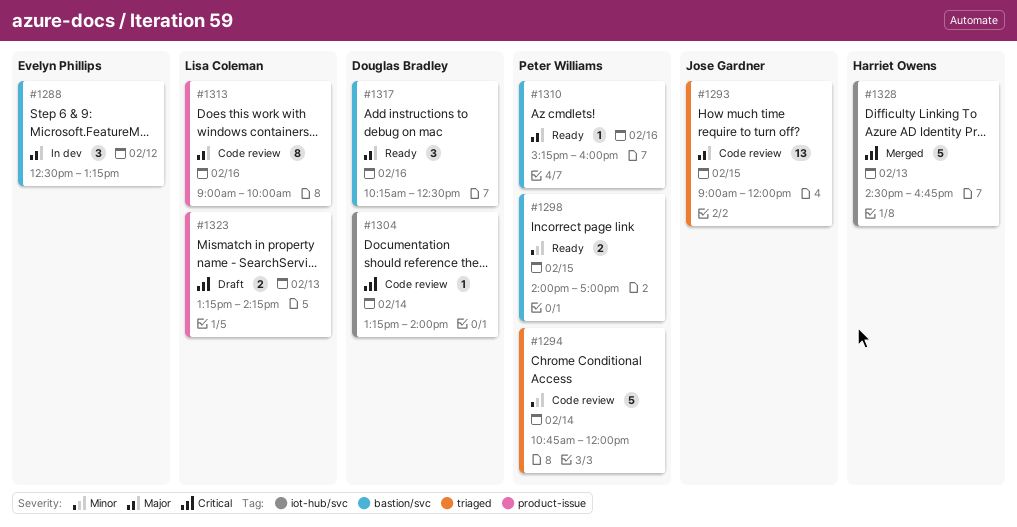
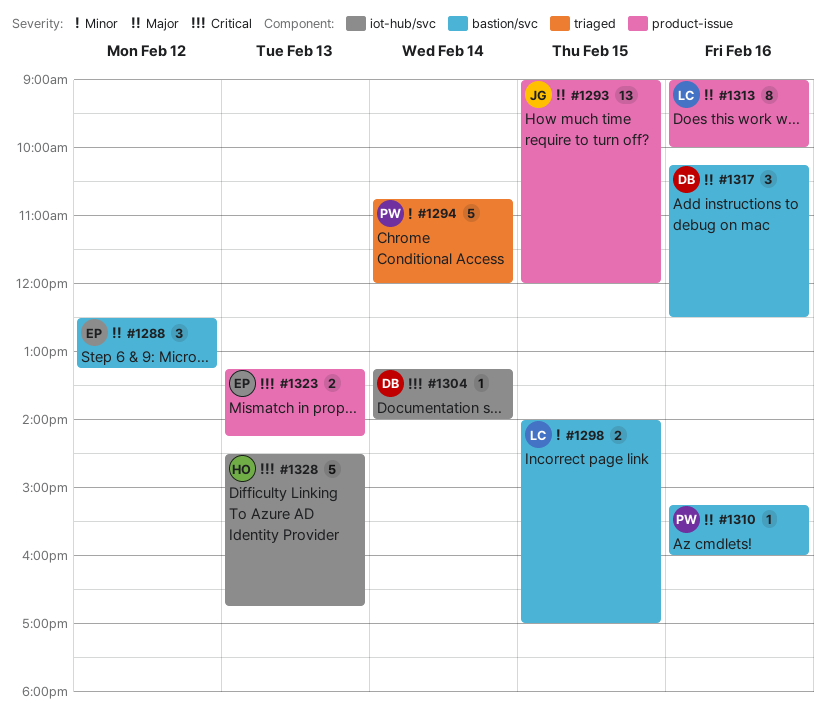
#1293, label: triaged -> product-issue
#1298, owner: Peter Williams -> Lisa Coleman
#1323, owner: Lisa Coleman -> Evelyn Phillips

